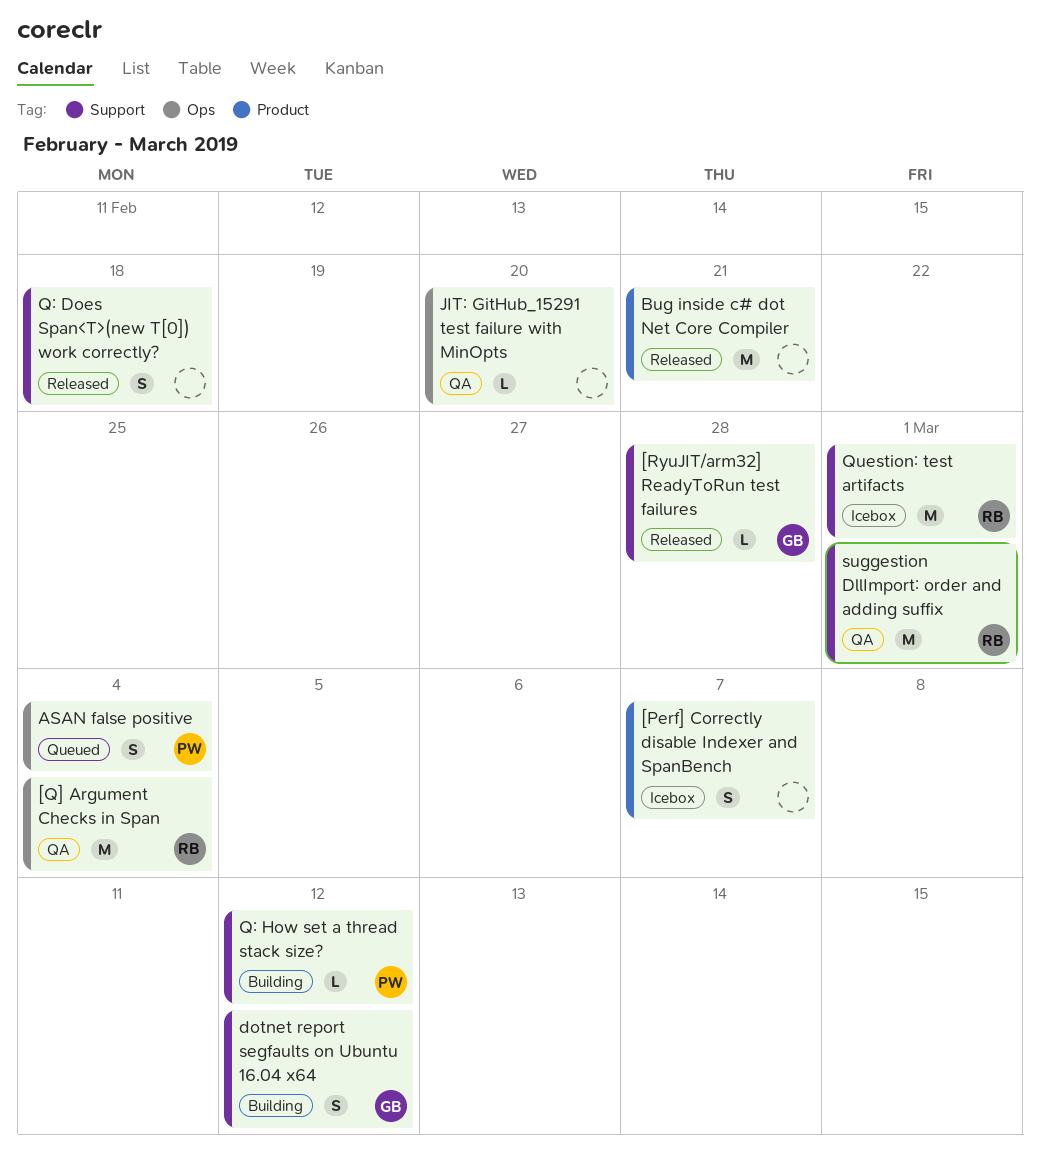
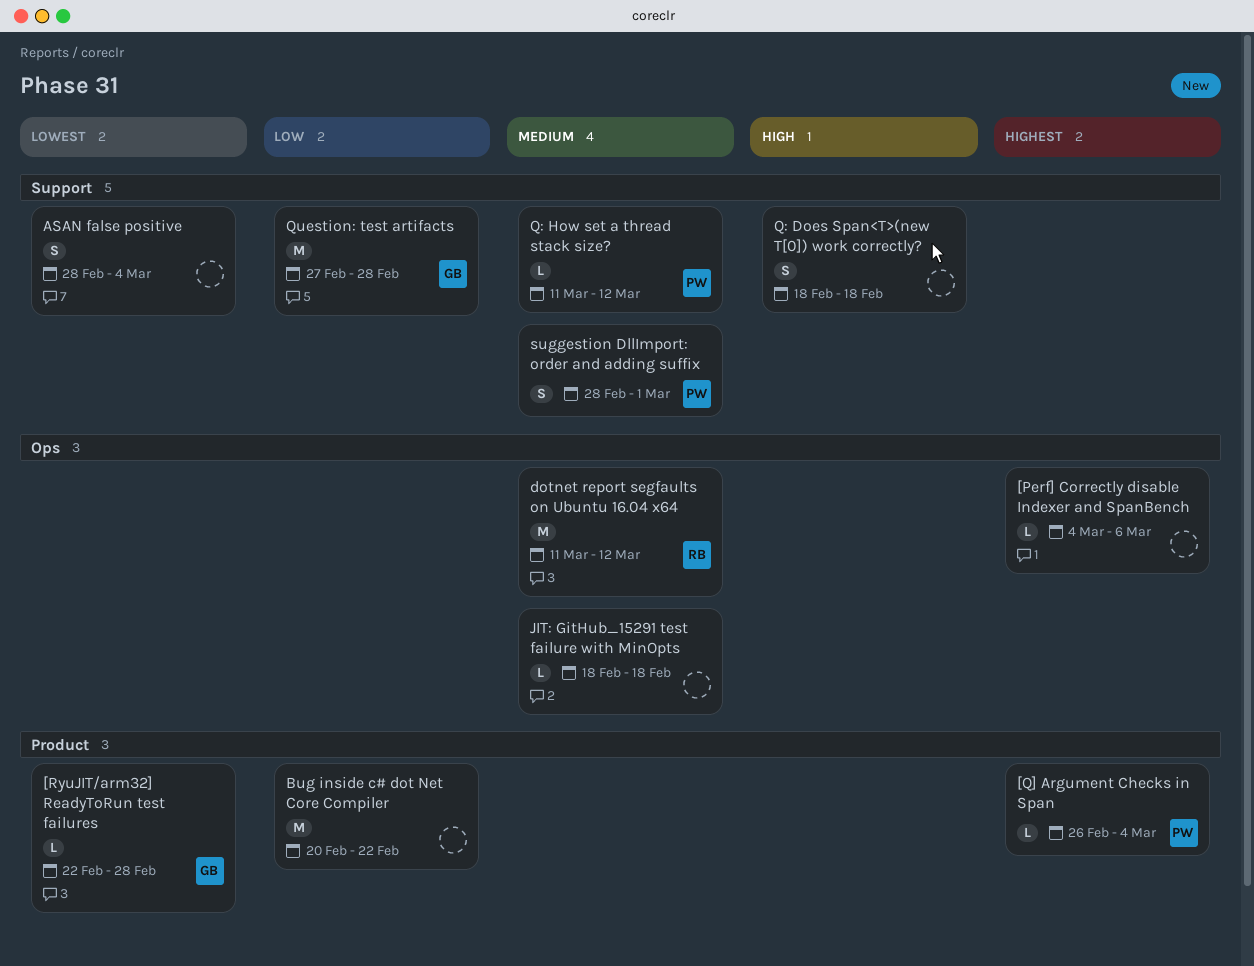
[Perf] Correctly disable Indexer and SpanBench, label: Product -> Ops
[Perf] Correctly disable Indexer and SpanBench, estimate: S -> L
[Perf] Correctly disable Indexer and SpanBench, due: Mar 7 -> Mar 6
[Q] Argument Checks in Span, owner: RB -> PW
[Q] Argument Checks in Span, label: Ops -> Product
[Q] Argument Checks in Span, estimate: M -> L
[RyuJIT/arm32] ReadyToRun test failures, label: Support -> Product
ASAN false positive, owner: PW -> none
ASAN false positive, label: Ops -> Support
Bug inside c# dot Net Core Compiler, due: Feb 21 -> Feb 22
dotnet report segfaults on Ubuntu 16.04 x64, owner: GB -> RB
dotnet report segfaults on Ubuntu 16.04 x64, label: Support -> Ops
dotnet report segfaults on Ubuntu 16.04 x64, estimate: S -> M
JIT: GitHub_15291 test failure with MinOpts, due: Feb 20 -> Feb 18
Question: test artifacts, owner: RB -> GB
Question: test artifacts, due: Mar 1 -> Feb 28
suggestion DllImport: order and adding suffix, owner: RB -> PW
suggestion DllImport: order and adding suffix, estimate: M -> S

